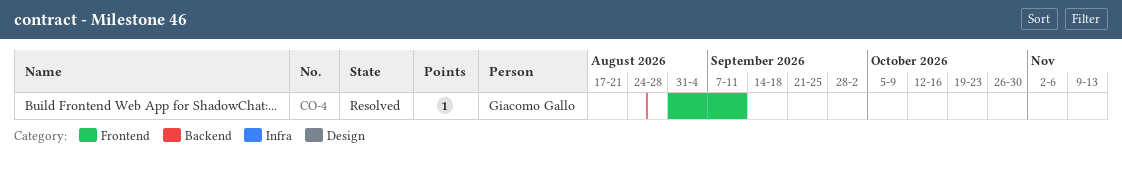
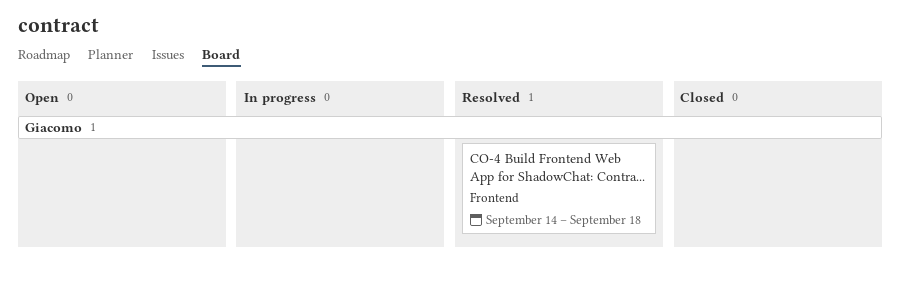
CO-4, start: Aug 31 -> Sep 14
CO-4, due: Sep 11 -> Sep 18

